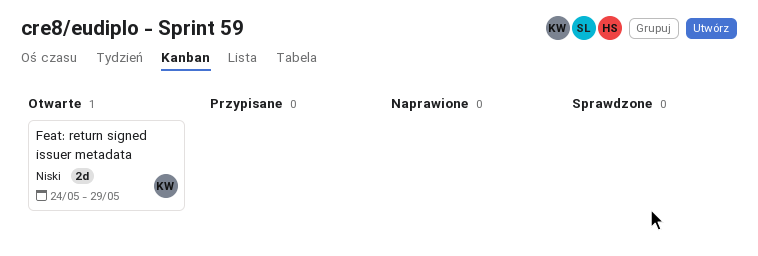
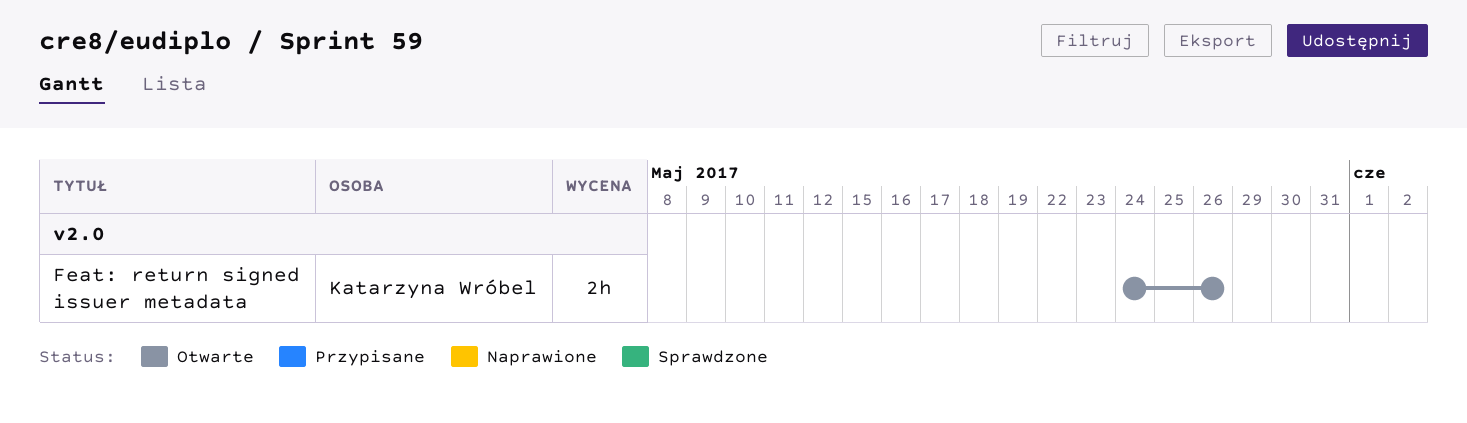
Feat: return signed issuer metadata, estimate: 2d -> 2h
Feat: return signed issuer metadata, due: May 29 -> May 26

